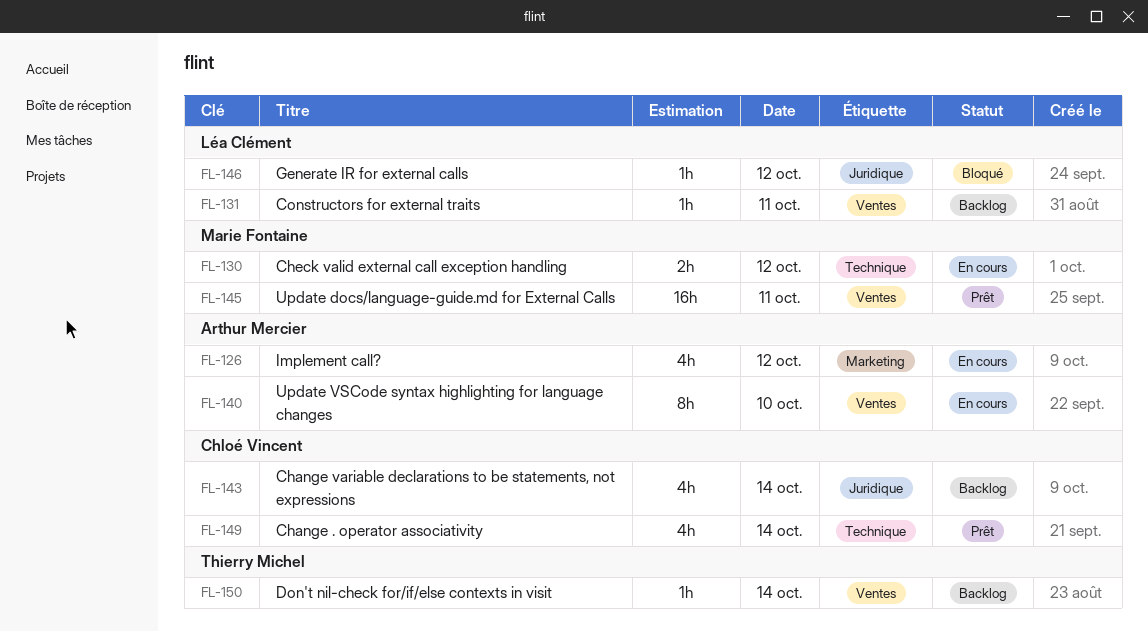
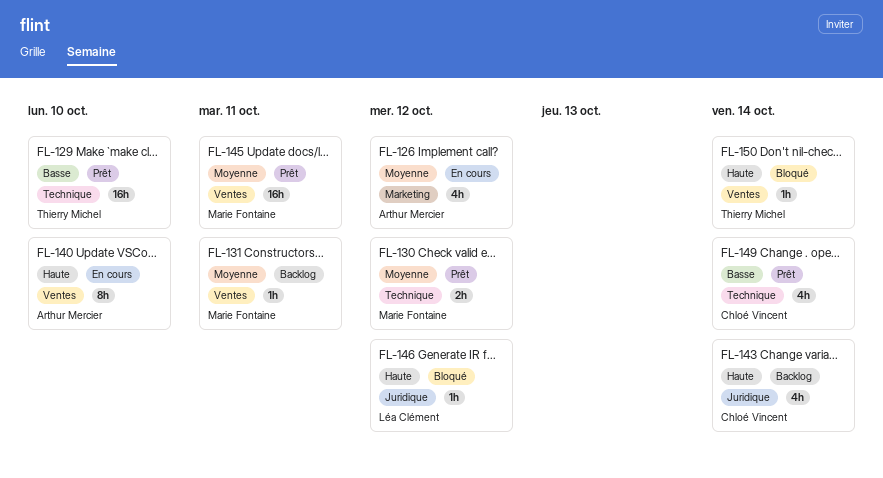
FL-129: none -> present
FL-130, status: En cours -> Prêt
FL-131, owner: Léa Clément -> Marie Fontaine
FL-150, status: Backlog -> Bloqué

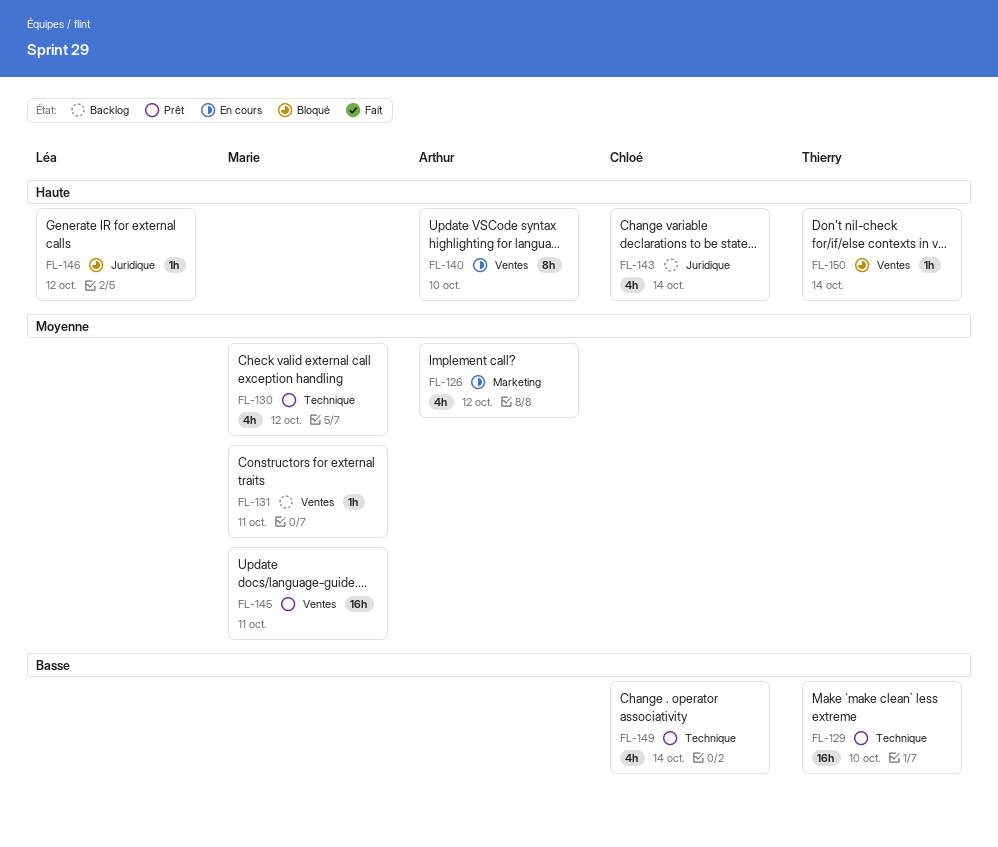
FL-130, estimate: 2h -> 4h

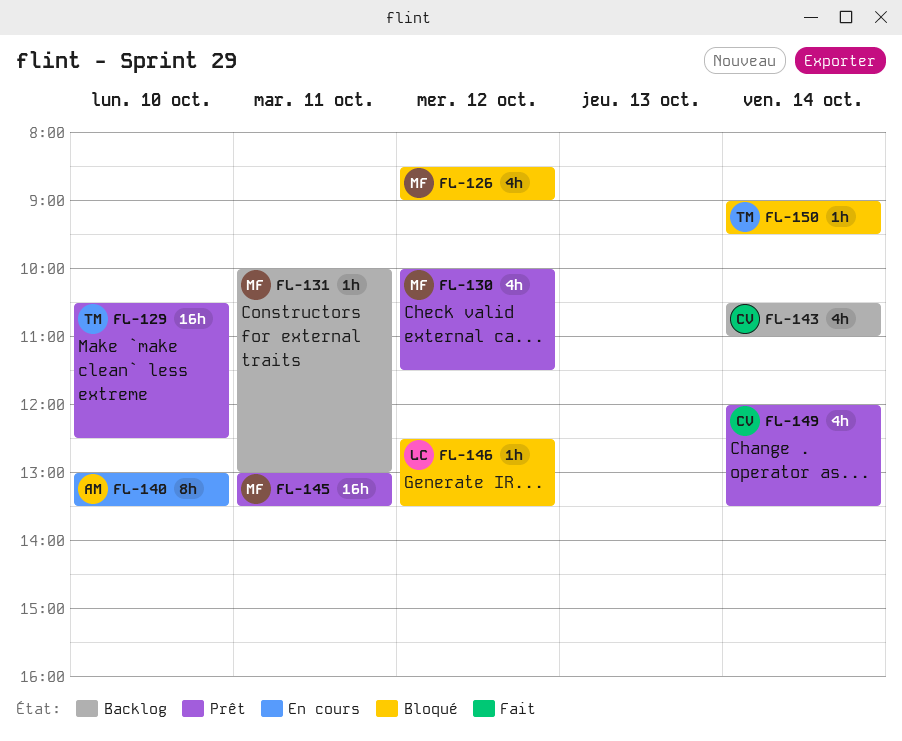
FL-126, status: En cours -> Bloqué
FL-126, owner: Arthur -> Marie

